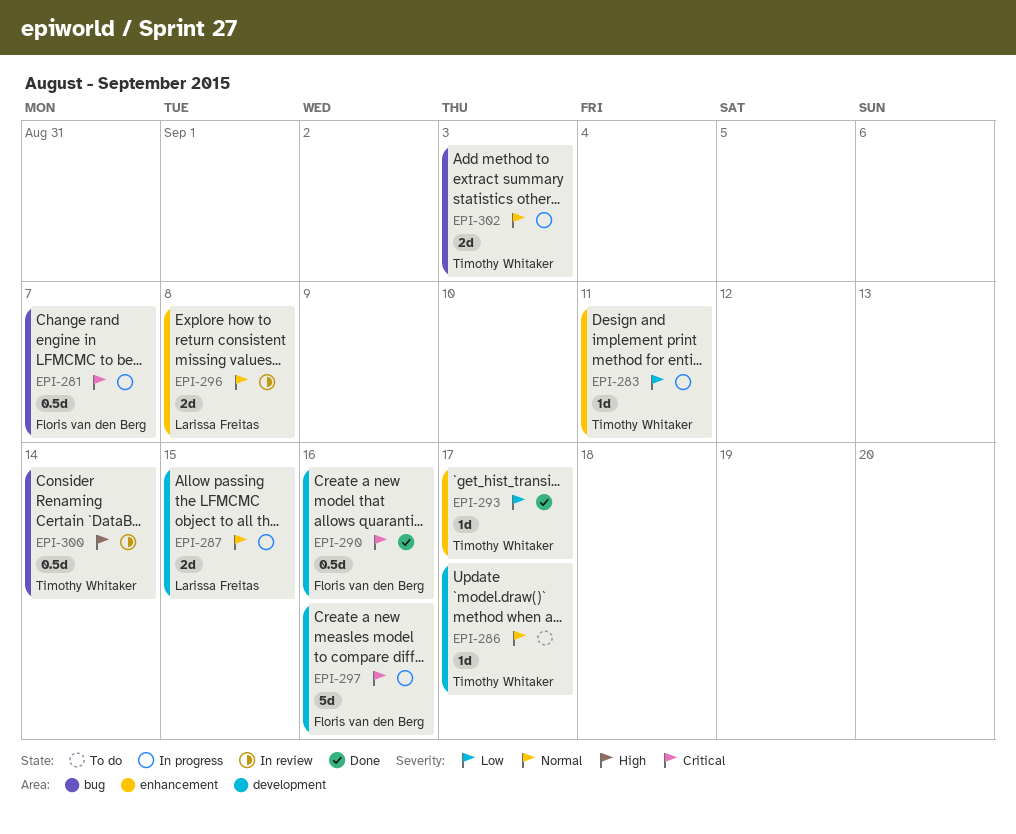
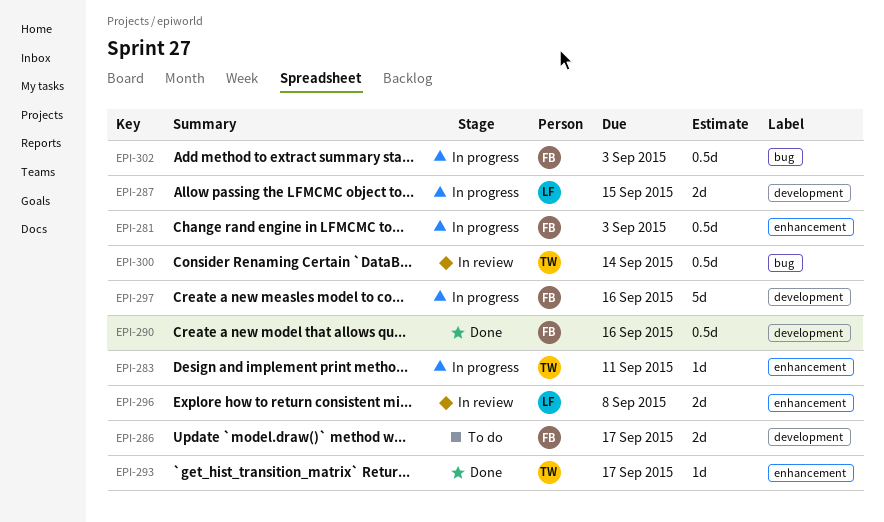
EPI-281, label: bug -> enhancement
EPI-281, due: Sep 7 -> Sep 3
EPI-286, owner: Timothy Whitaker -> Floris van den Berg
EPI-286, estimate: 1d -> 2d
EPI-302, owner: Timothy Whitaker -> Floris van den Berg
EPI-302, estimate: 2d -> 0.5d

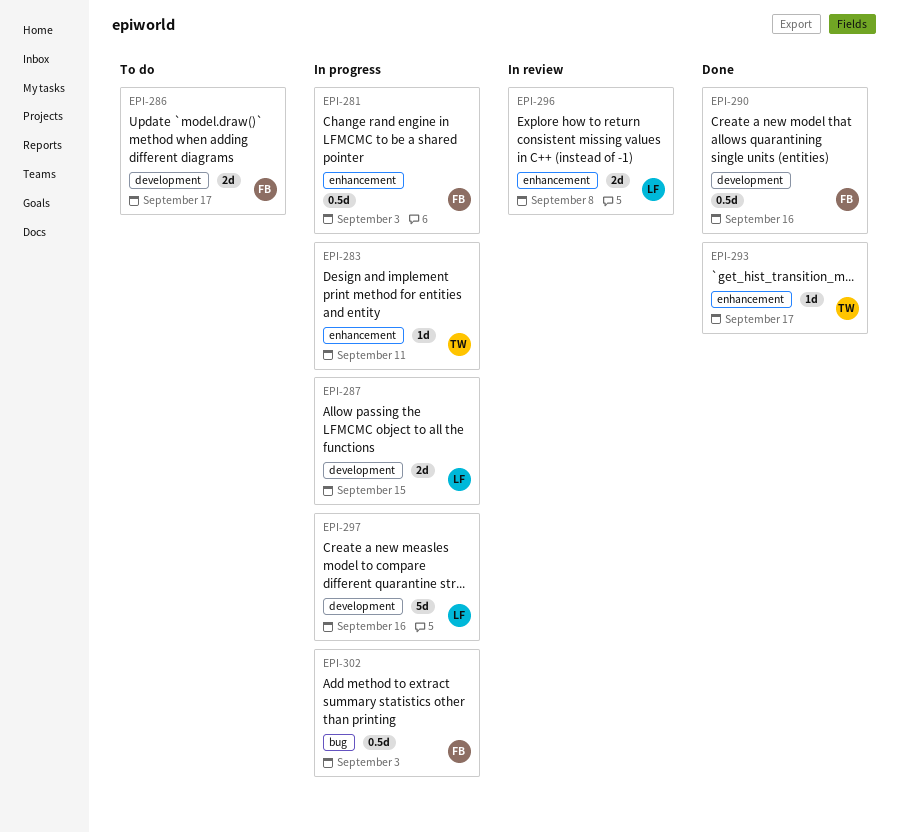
EPI-297, owner: FB -> LF
EPI-300: present -> none

